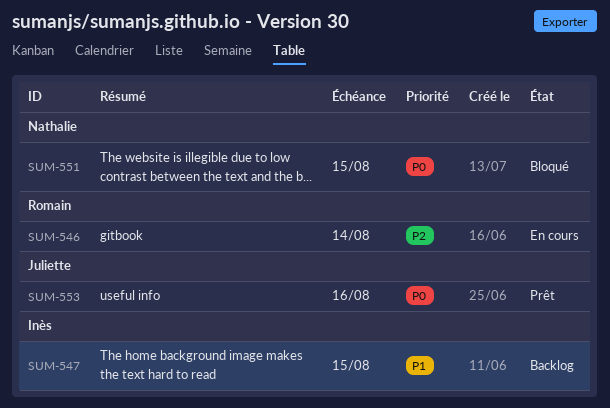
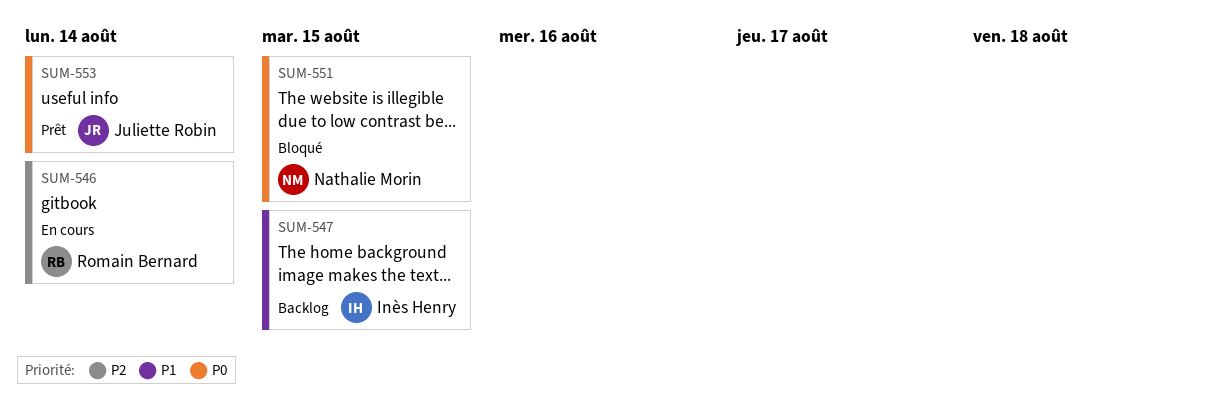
SUM-553, due: Aug 16 -> Aug 14

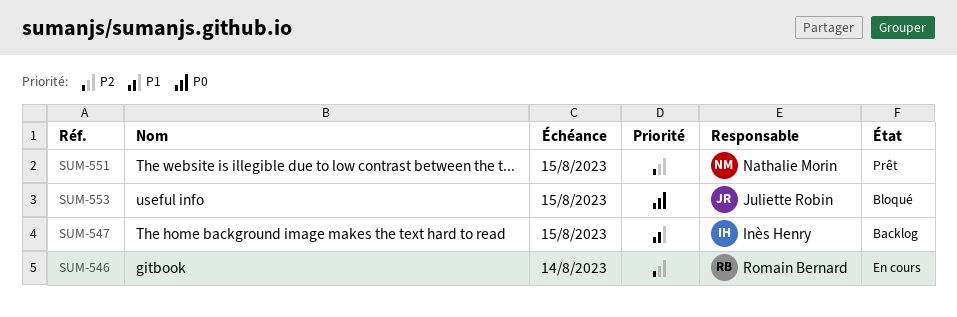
SUM-551, status: Bloqué -> Prêt
SUM-551, priority: P0 -> P2
SUM-553, status: Prêt -> Bloqué
SUM-553, due: Aug 14 -> Aug 15

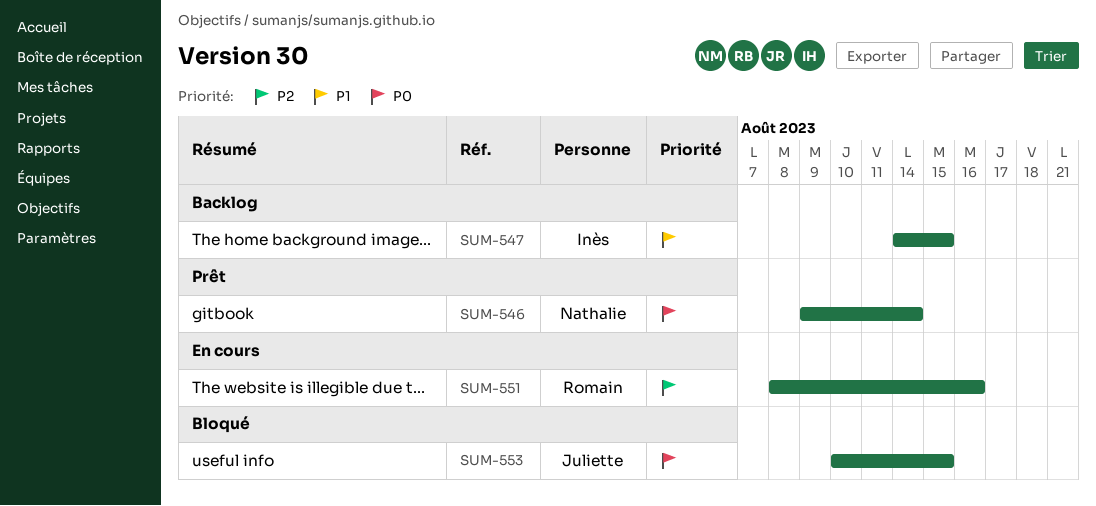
SUM-546, status: En cours -> Prêt
SUM-546, owner: Romain Bernard -> Nathalie Morin
SUM-546, priority: P2 -> P0
SUM-551, status: Prêt -> En cours
SUM-551, owner: Nathalie Morin -> Romain Bernard
SUM-551, due: Aug 15 -> Aug 16

